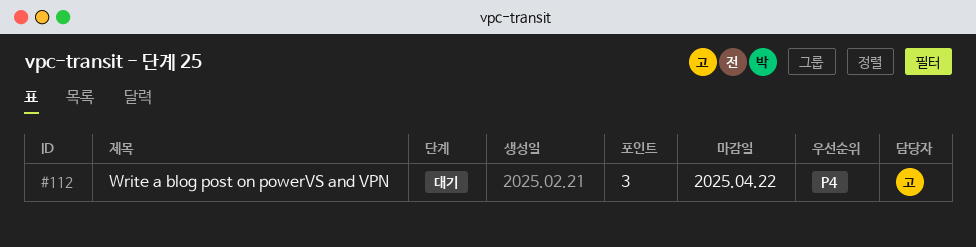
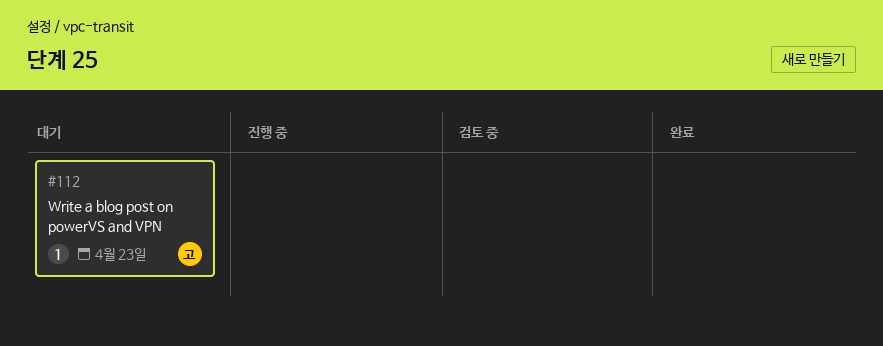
#112, estimate: 3 -> 1
#112, due: Apr 22 -> Apr 23

